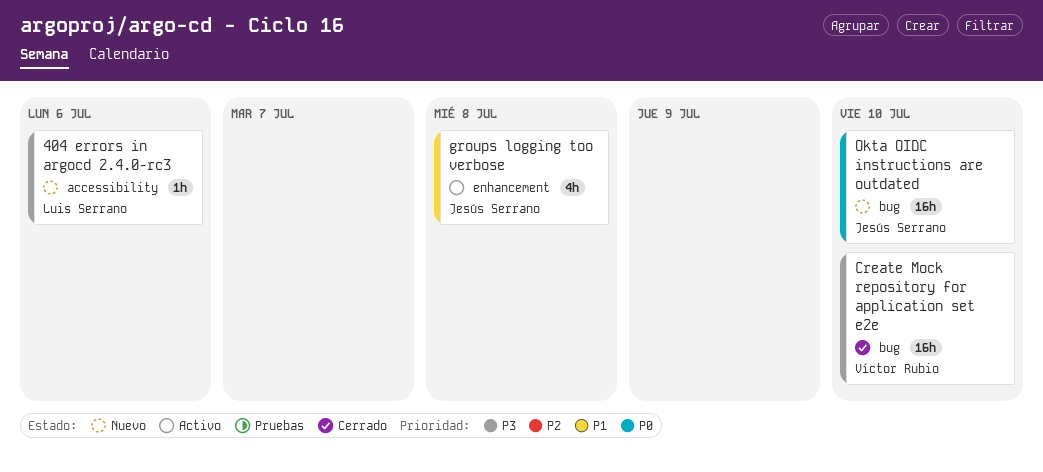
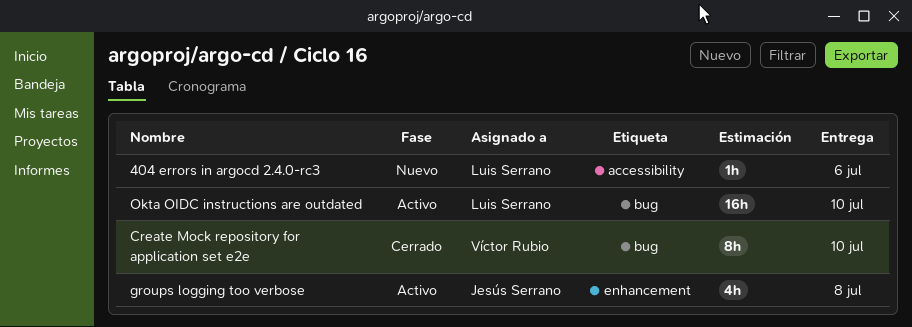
Create Mock repository for application set e2e, estimate: 16h -> 8h
Okta OIDC instructions are outdated, status: Nuevo -> Activo
Okta OIDC instructions are outdated, owner: Jesús Serrano -> Luis Serrano

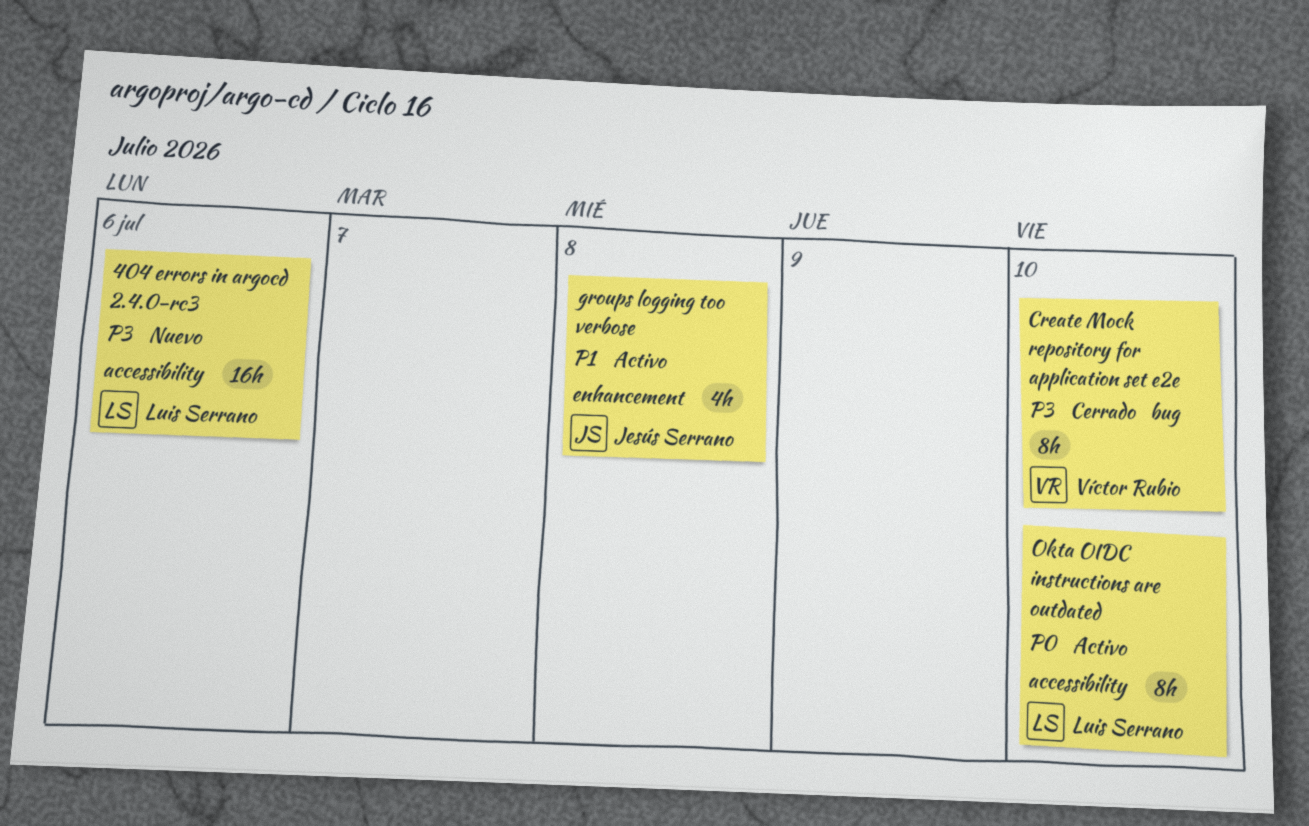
404 errors in argocd 2.4.0-rc3, estimate: 1h -> 16h
Okta OIDC instructions are outdated, label: bug -> accessibility
Okta OIDC instructions are outdated, estimate: 16h -> 8h

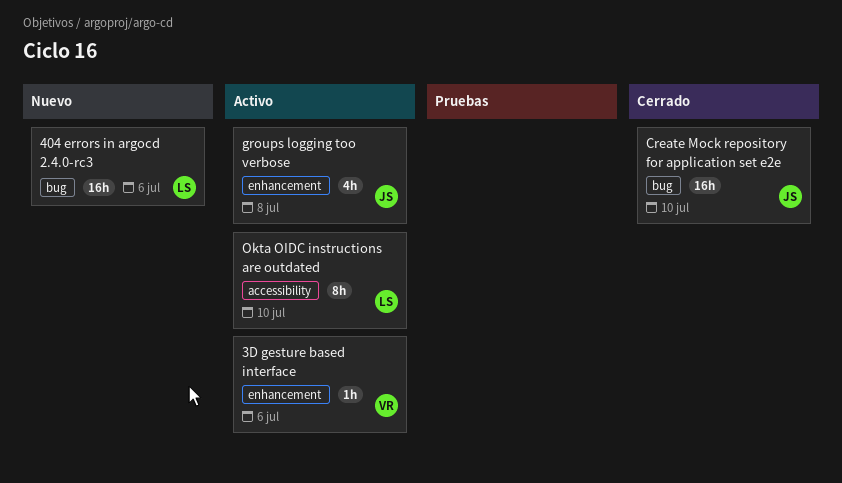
3D gesture based interface: none -> present
404 errors in argocd 2.4.0-rc3, label: accessibility -> bug
Create Mock repository for application set e2e, owner: Víctor Rubio -> Jesús Serrano
Create Mock repository for application set e2e, estimate: 8h -> 16h

